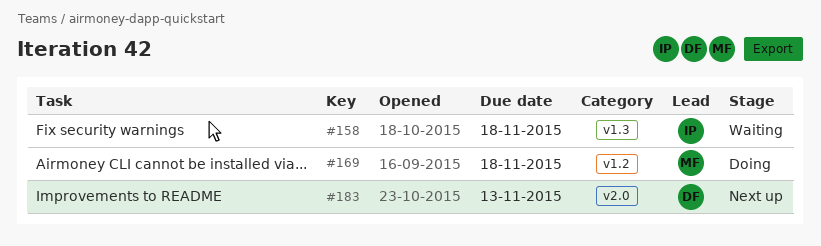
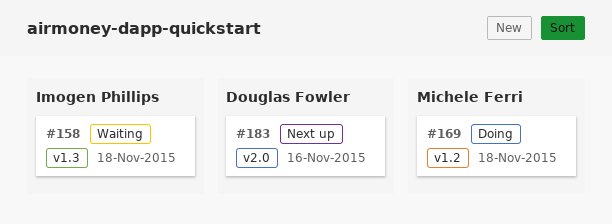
#183, due: Nov 13 -> Nov 16

